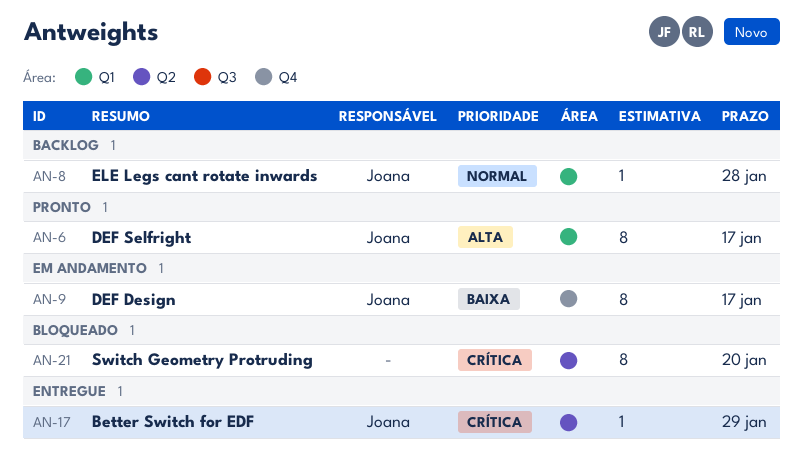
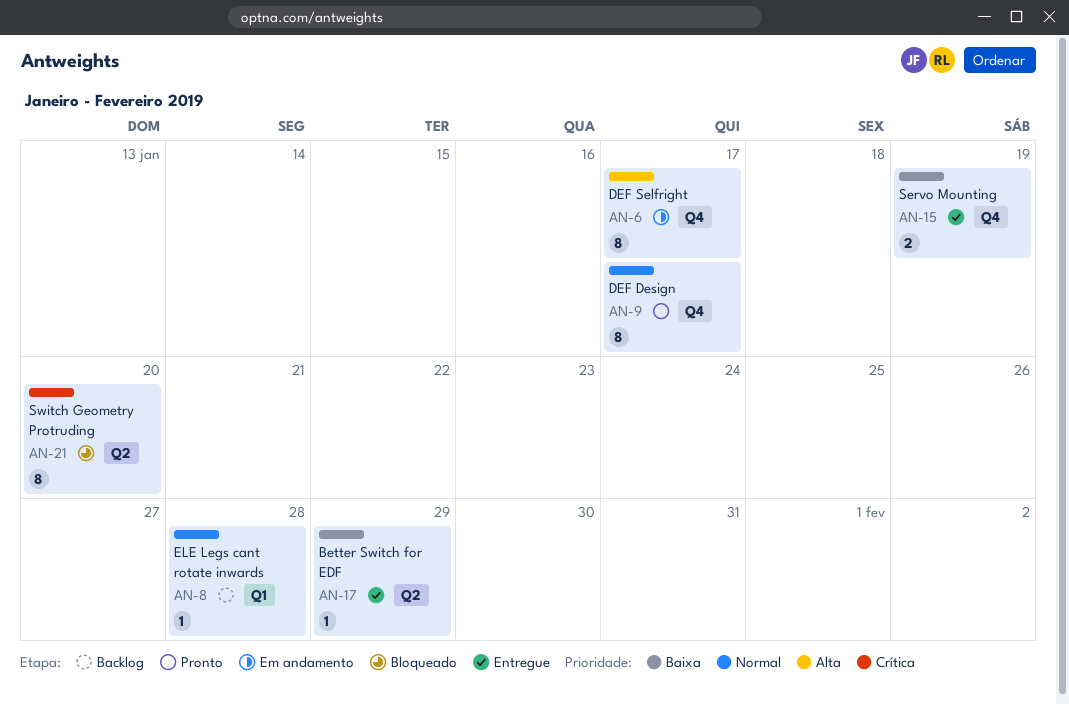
AN-6, status: Pronto -> Em andamento
AN-6, label: Q1 -> Q4
AN-9, status: Em andamento -> Pronto
AN-9, priority: Baixa -> Normal
AN-15: none -> present
AN-17, priority: Crítica -> Baixa

